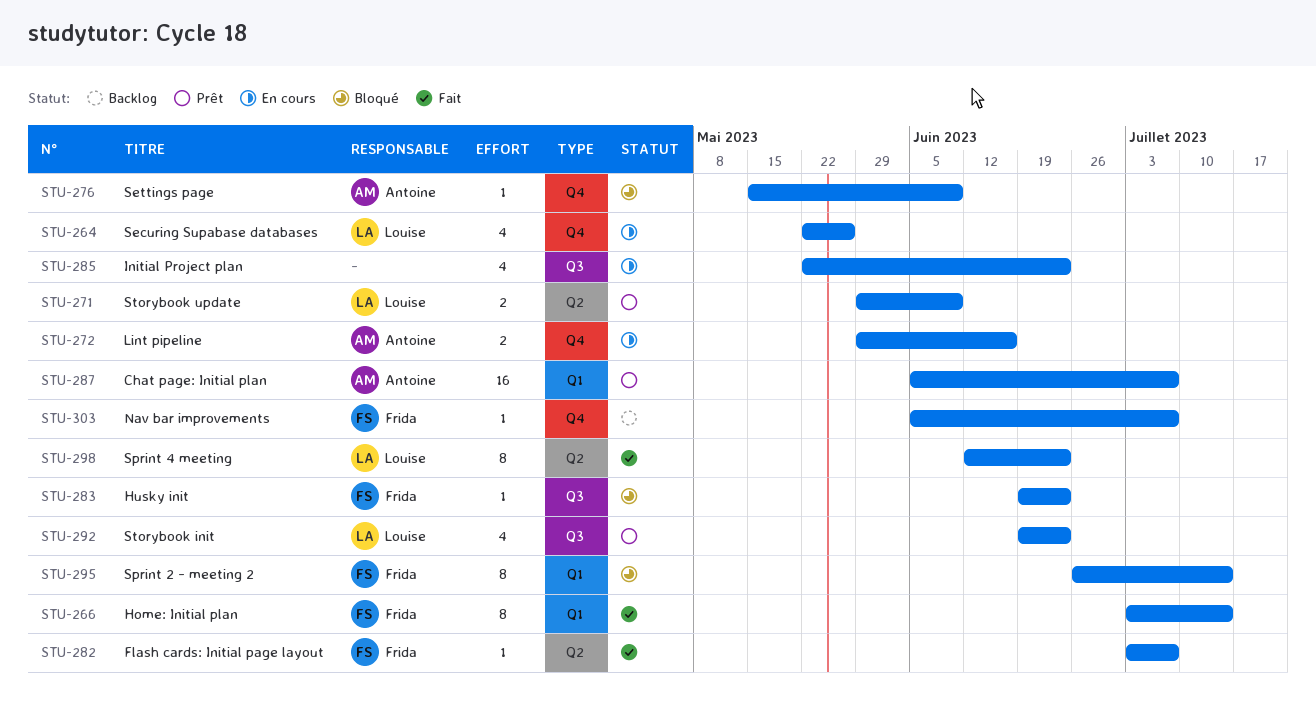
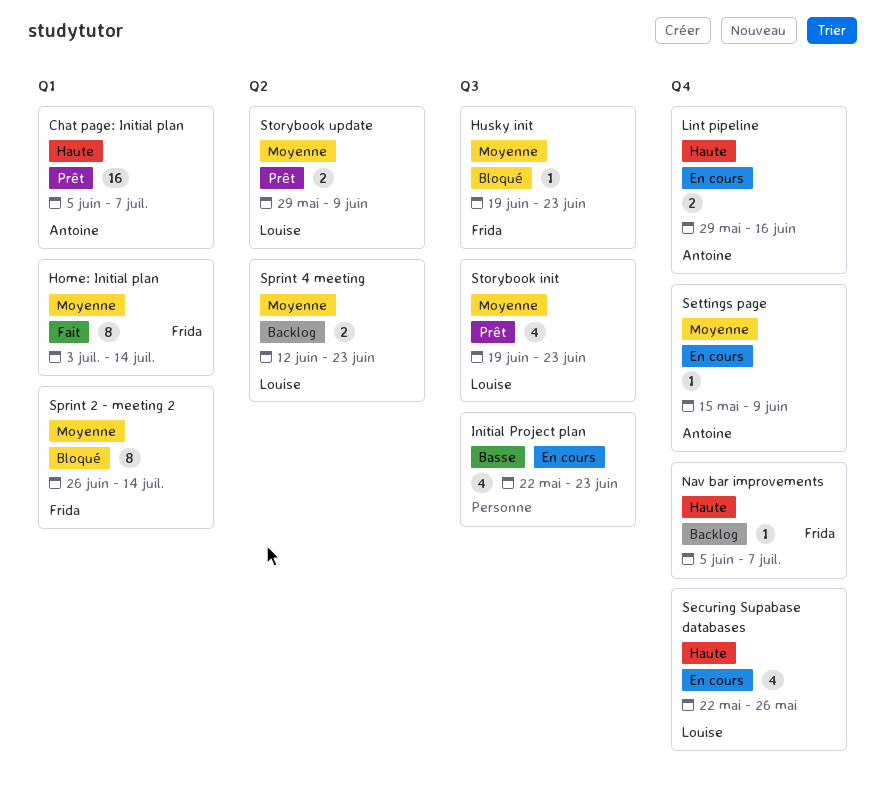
Flash cards: Initial page layout: present -> none
Settings page, status: Bloqué -> En cours
Sprint 4 meeting, status: Fait -> Backlog
Sprint 4 meeting, estimate: 8 -> 2

